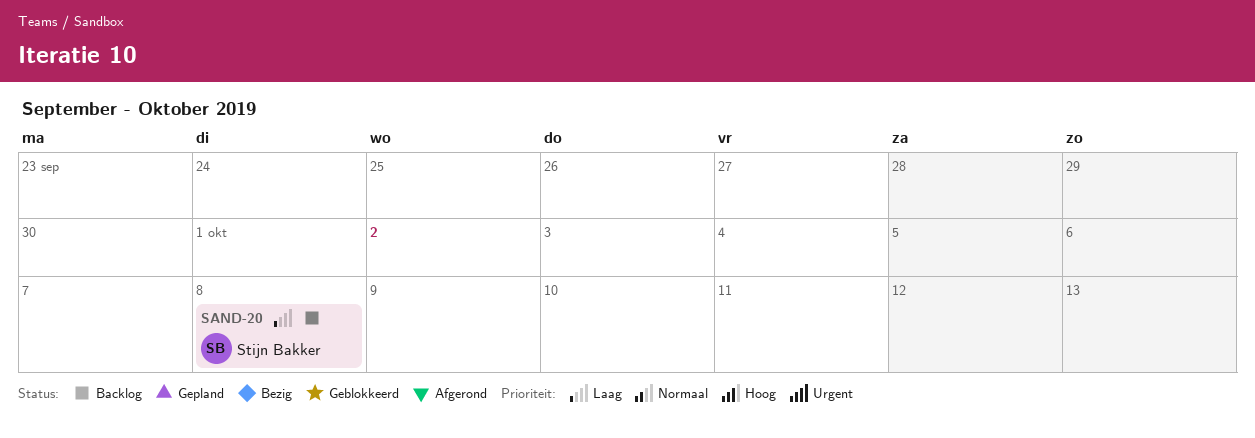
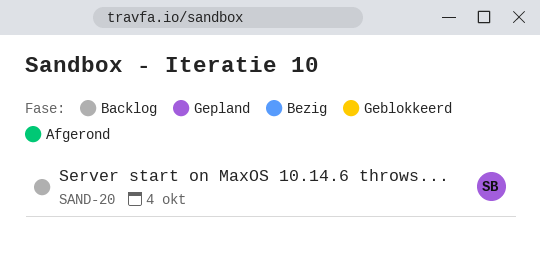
SAND-20, due: Oct 8 -> Oct 4

